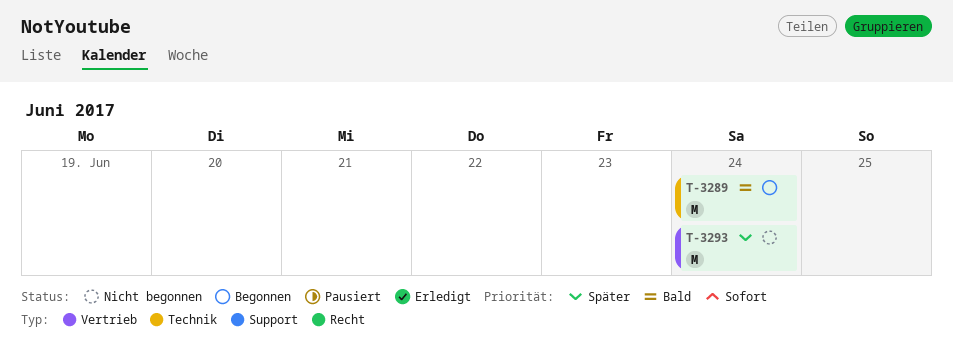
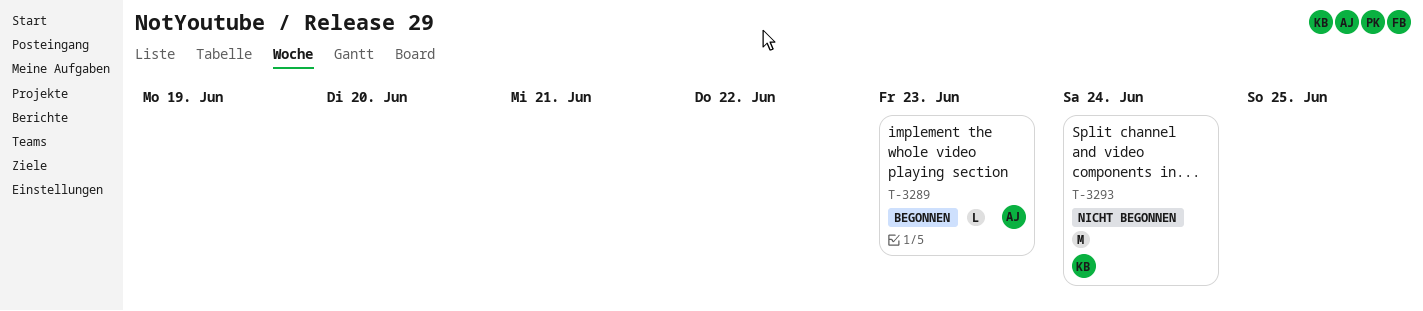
T-3289, estimate: M -> L
T-3289, due: Jun 24 -> Jun 23

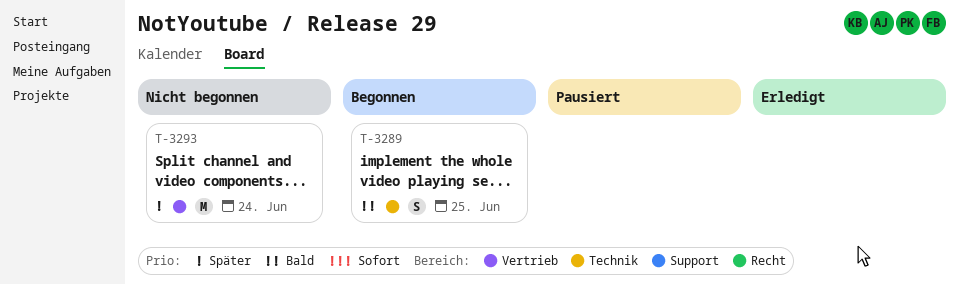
T-3289, estimate: L -> S
T-3289, due: Jun 23 -> Jun 25

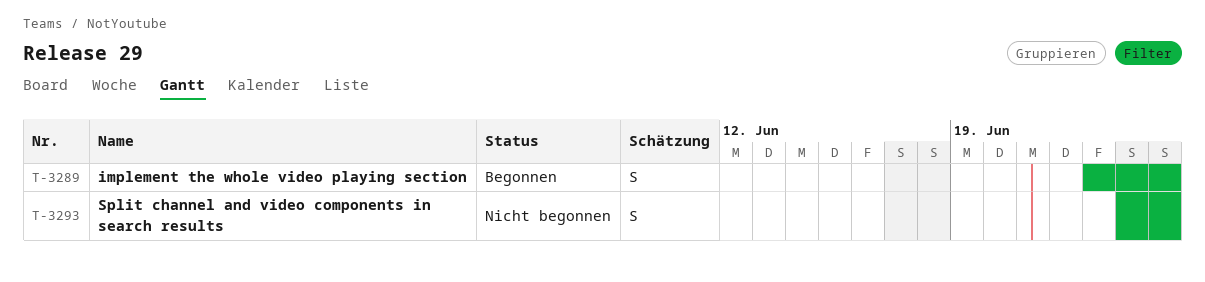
T-3293, estimate: M -> S
T-3293, due: Jun 24 -> Jun 25

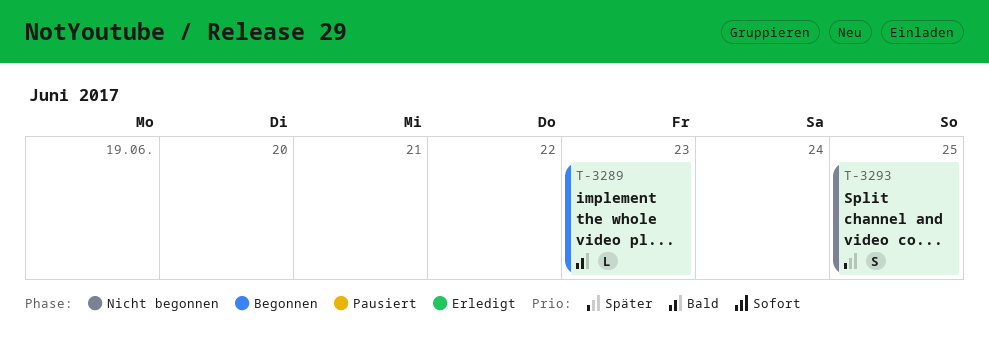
T-3289, estimate: S -> L
T-3289, due: Jun 25 -> Jun 23

